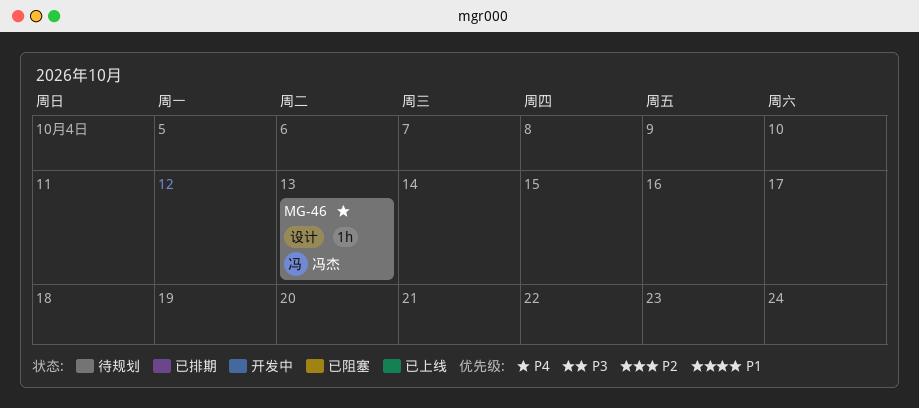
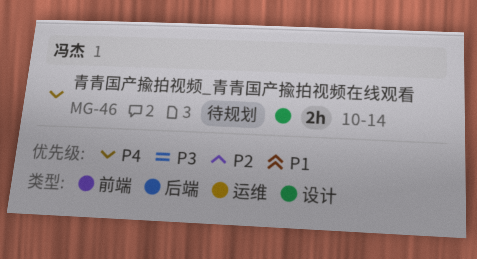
MG-46, estimate: 1h -> 2h
MG-46, due: Oct 13 -> Oct 14

